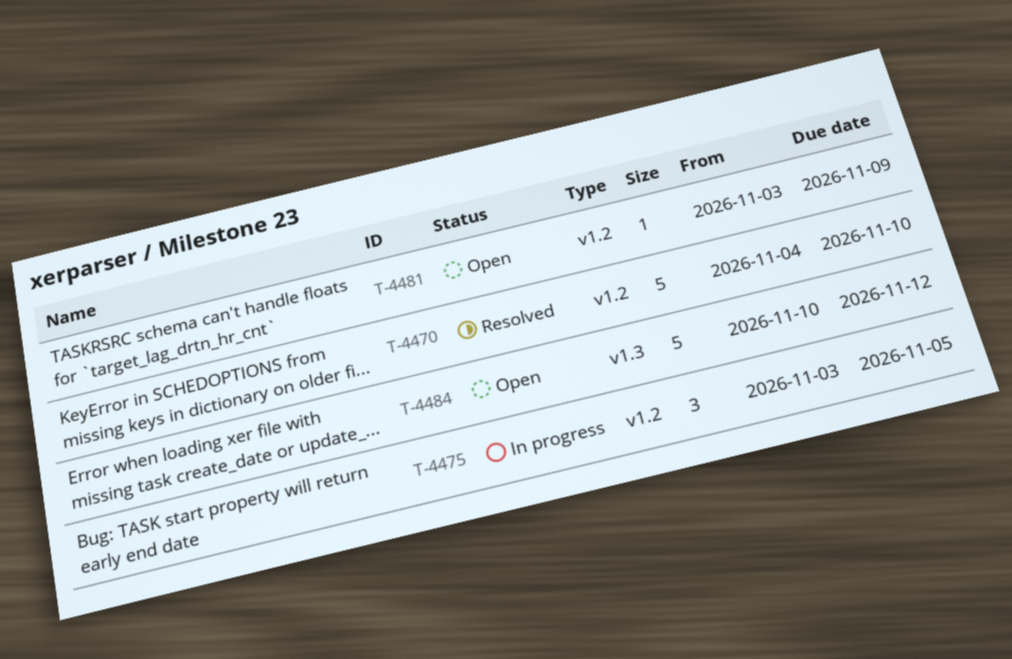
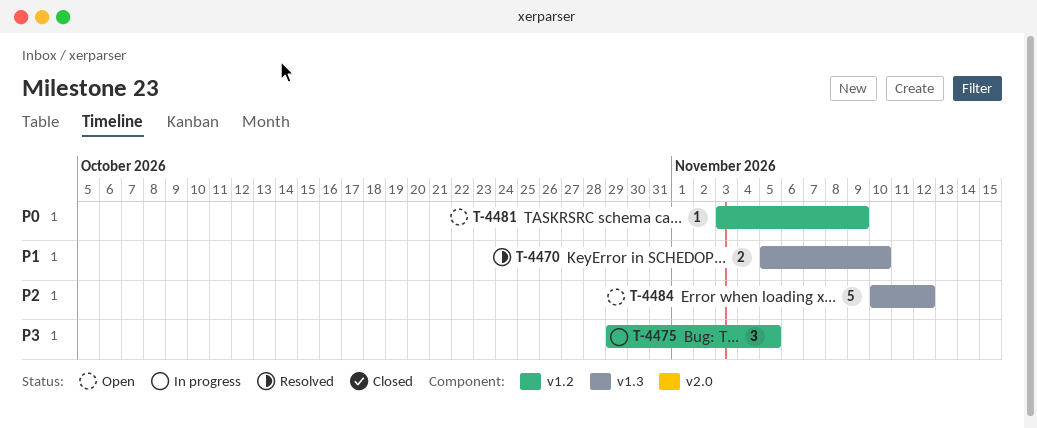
T-4470, label: v1.2 -> v1.3
T-4470, estimate: 5 -> 2
T-4470, start: Nov 4 -> Nov 5
T-4475, start: Nov 3 -> Oct 29

